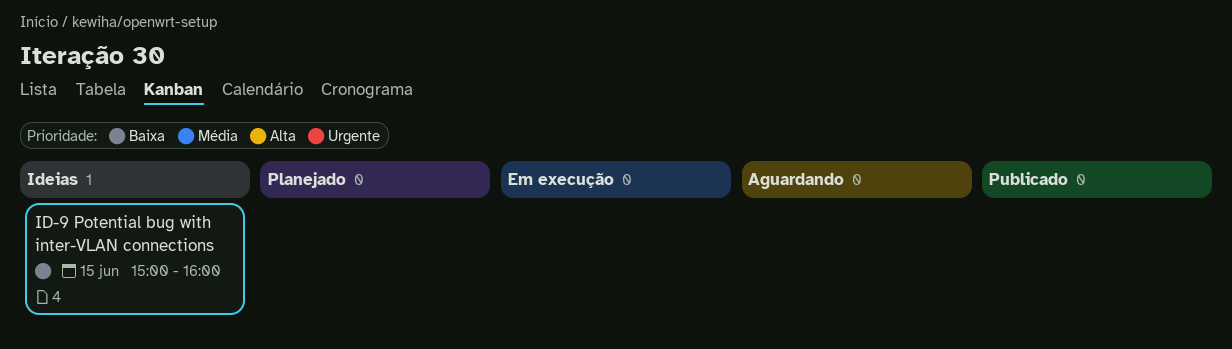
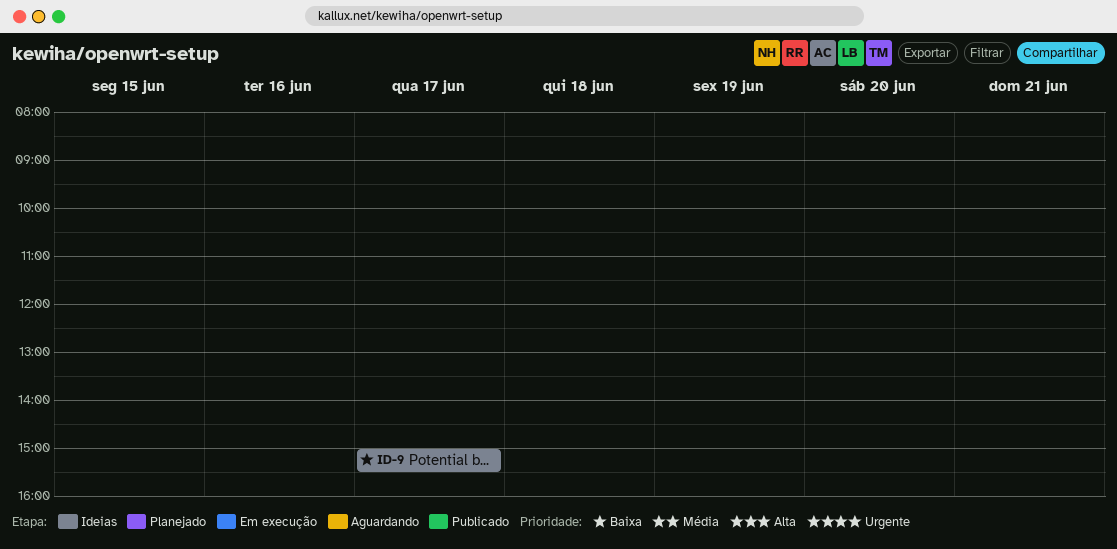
ID-9, day: Jun 15 -> Jun 17
ID-9, ends: 16:00 -> 15:30

